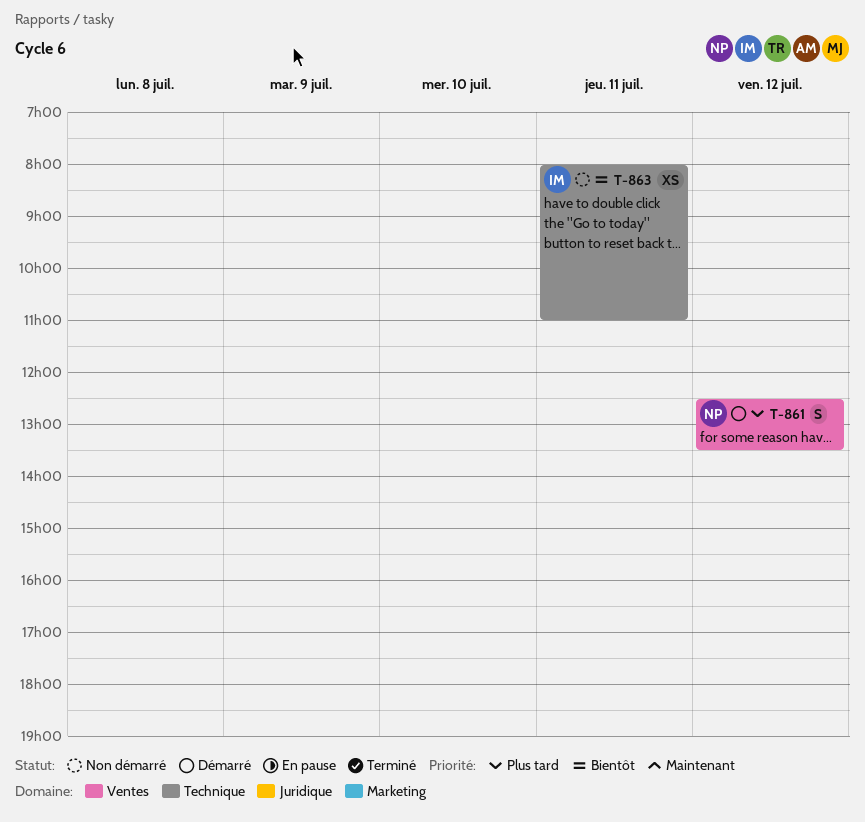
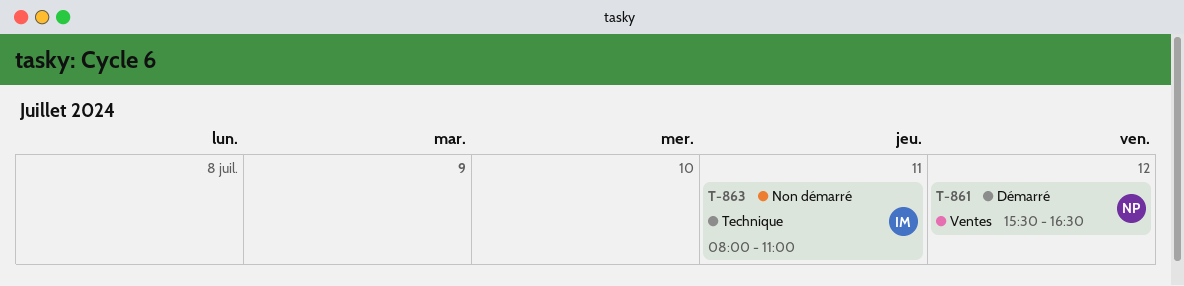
T-861, begins: 12:30 -> 15:30
T-861, ends: 13:30 -> 16:30

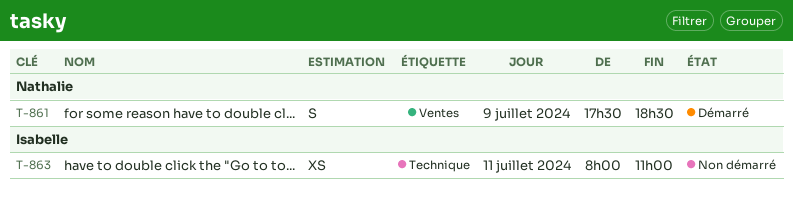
T-861, day: Jul 12 -> Jul 9
T-861, begins: 15:30 -> 17:30
T-861, ends: 16:30 -> 18:30

